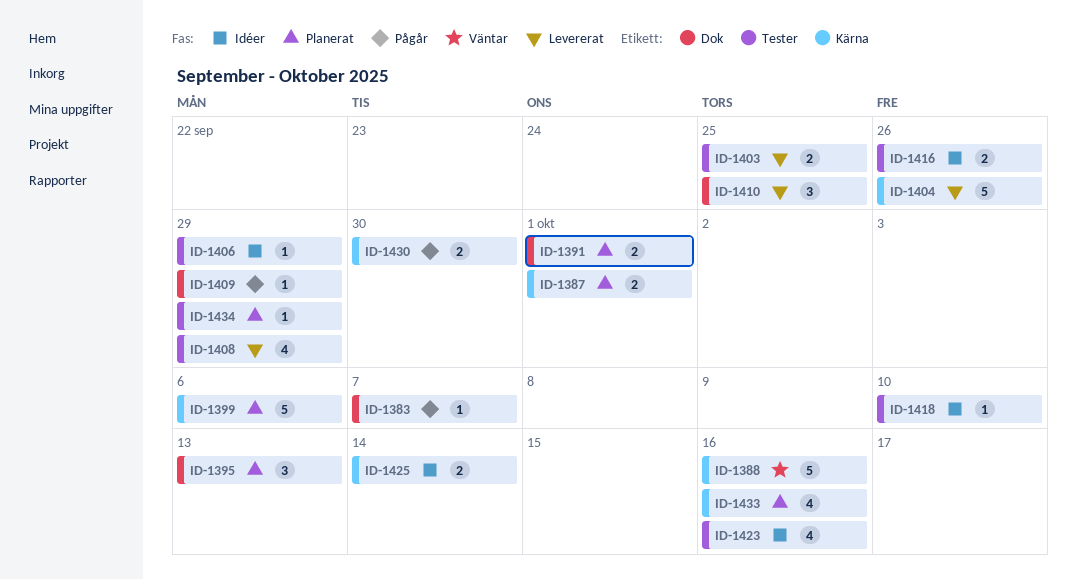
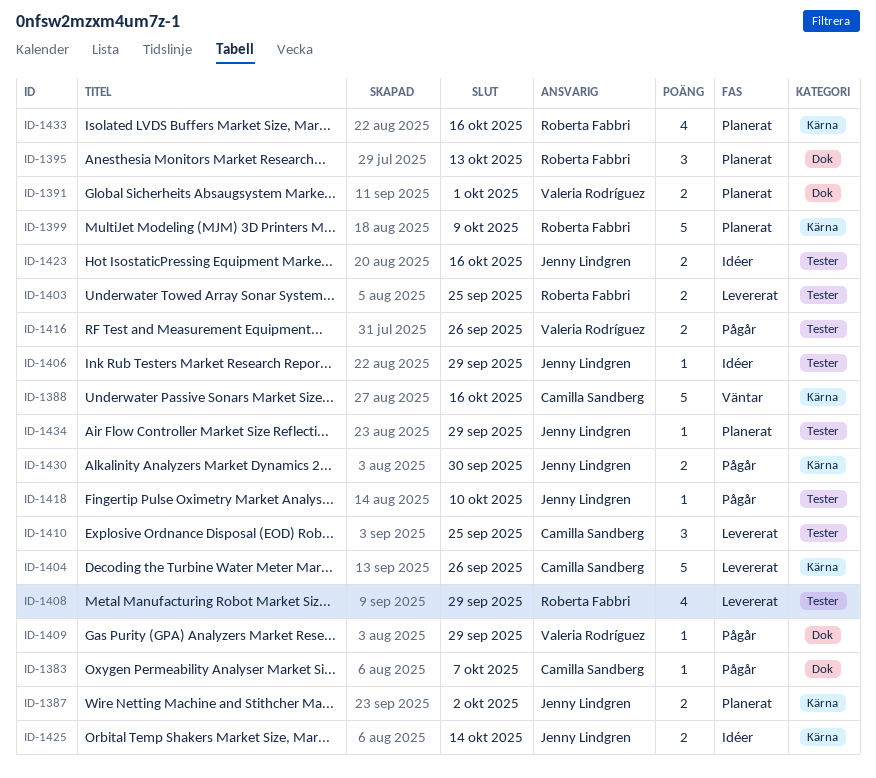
ID-1387, due: Oct 1 -> Oct 2
ID-1399, due: Oct 6 -> Oct 9
ID-1410, label: Dok -> Tester
ID-1416, status: Idéer -> Pågår
ID-1418, status: Idéer -> Pågår
ID-1423, estimate: 4 -> 2

